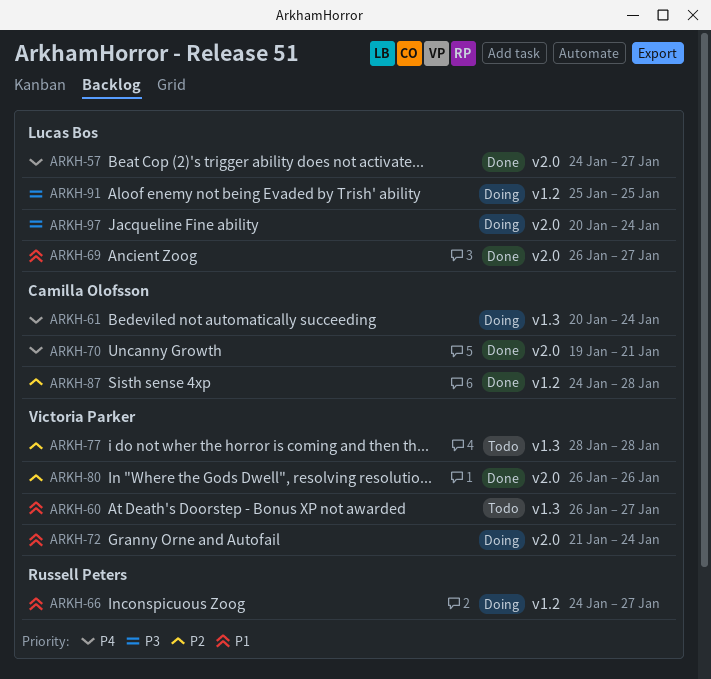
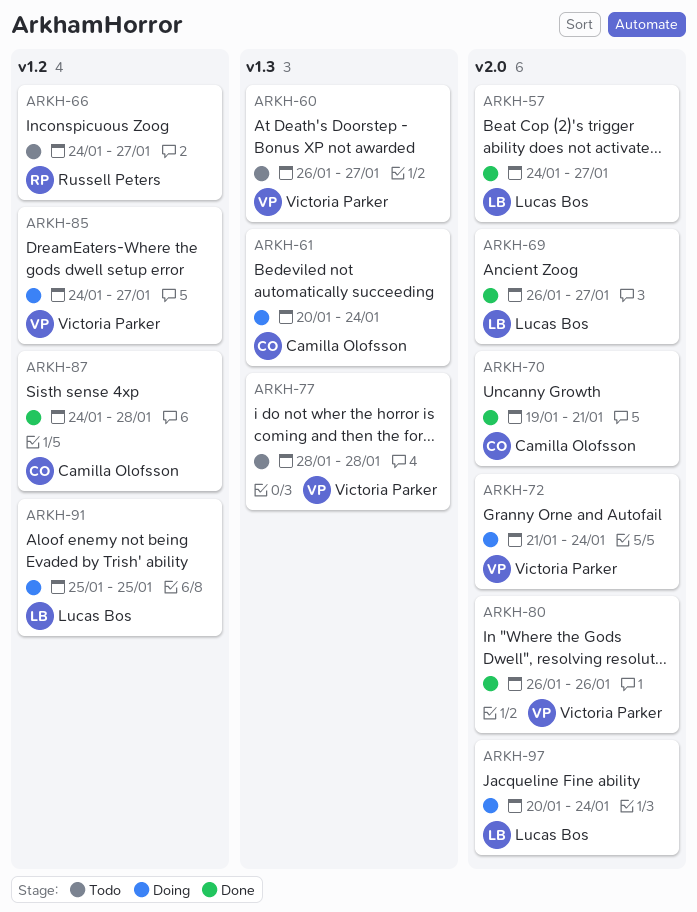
ARKH-66, status: Doing -> Todo
ARKH-85: none -> present

